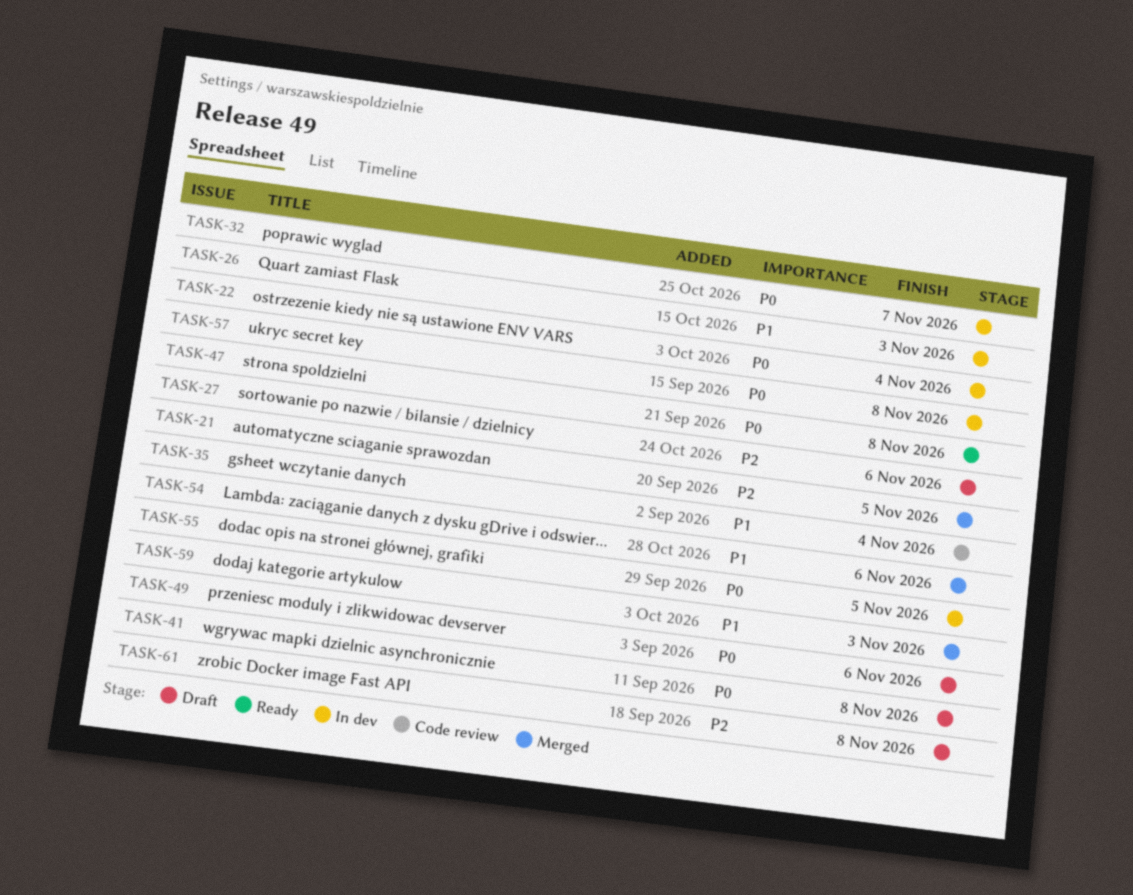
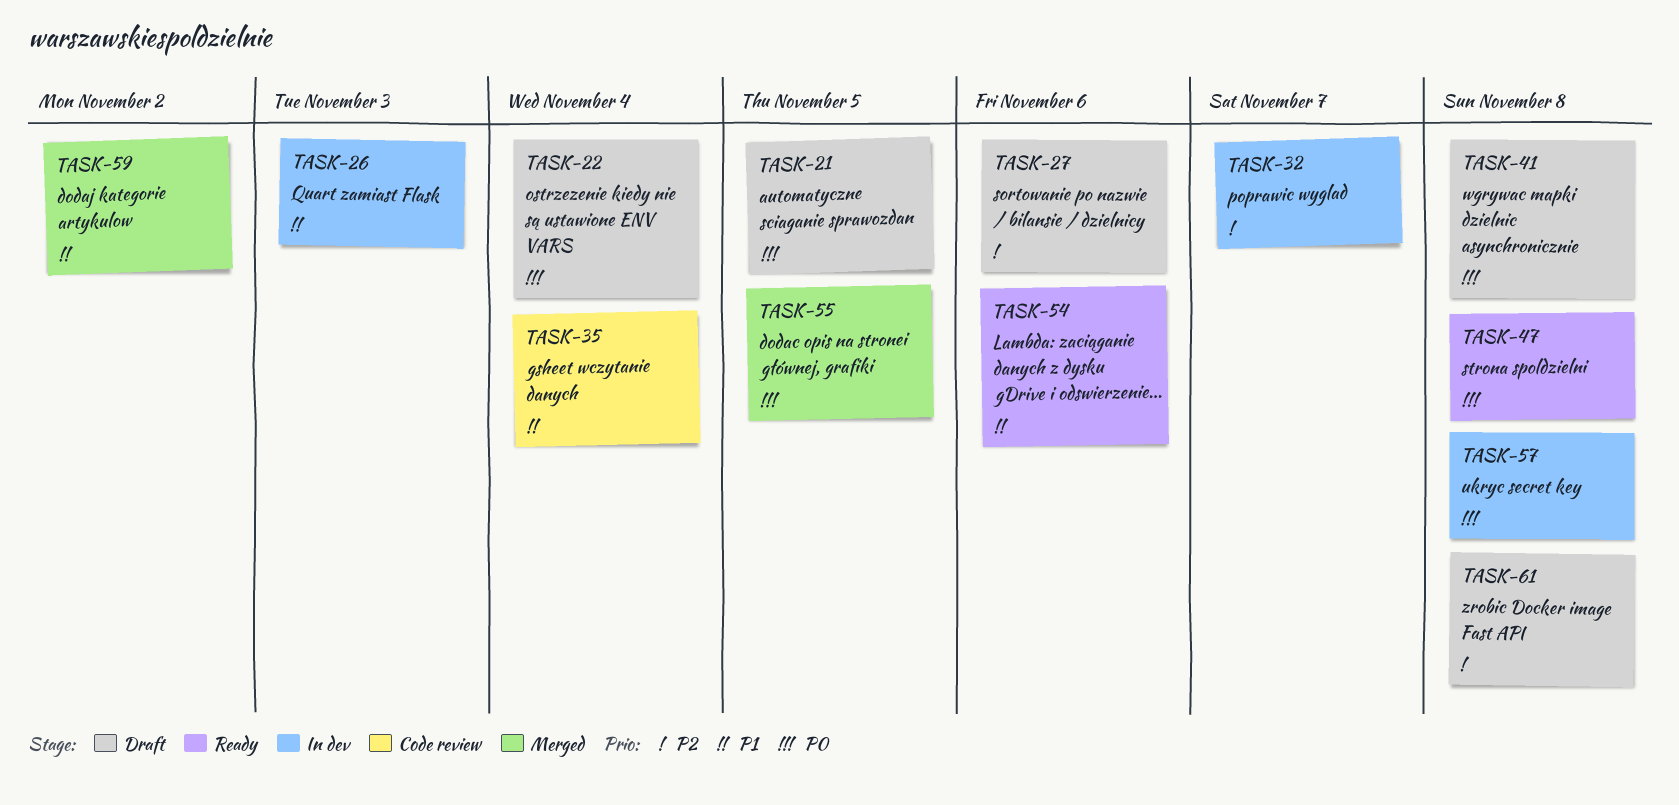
TASK-21, status: Merged -> Draft
TASK-21, priority: P2 -> P0
TASK-22, status: In dev -> Draft
TASK-32, priority: P0 -> P2
TASK-49: present -> none
TASK-54, status: Merged -> Ready
TASK-55, status: In dev -> Merged
TASK-59, due: Nov 3 -> Nov 2

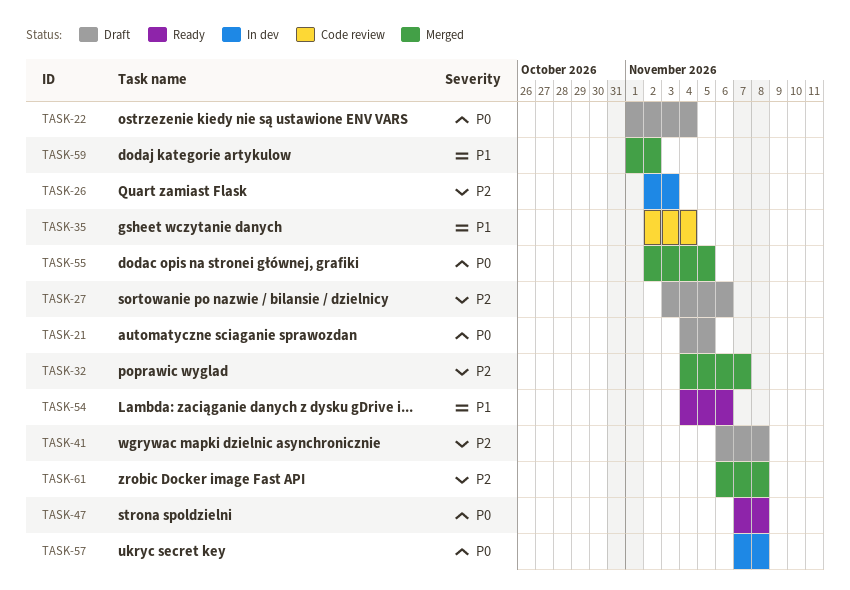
TASK-26, priority: P1 -> P2
TASK-32, status: In dev -> Merged
TASK-41, priority: P0 -> P2
TASK-61, status: Draft -> Merged

